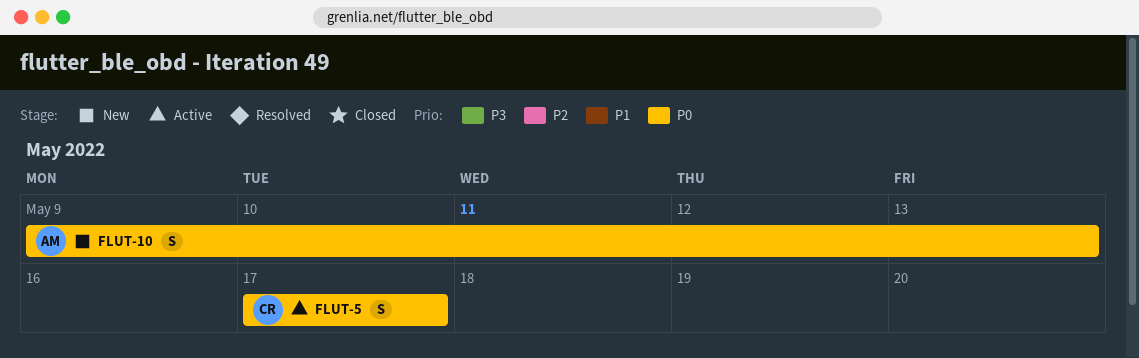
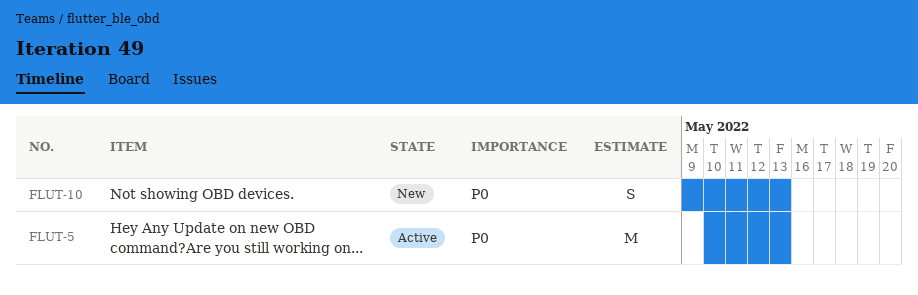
FLUT-5, estimate: S -> M
FLUT-5, start: May 17 -> May 10
FLUT-5, due: May 17 -> May 13

